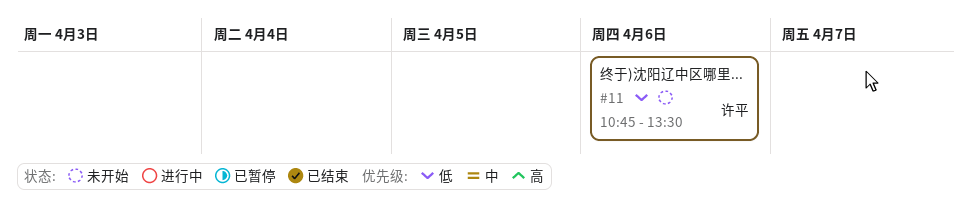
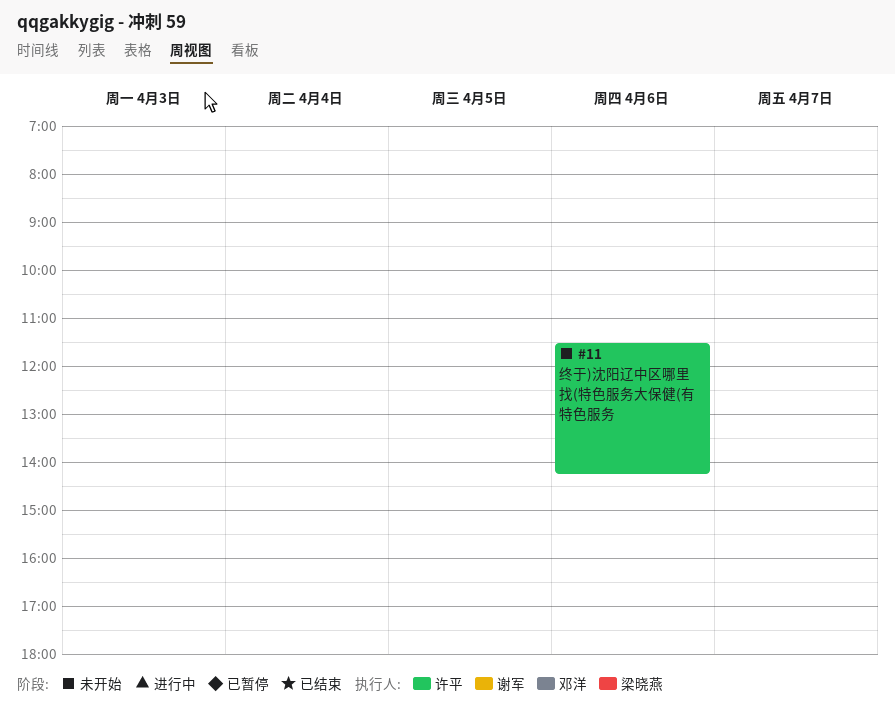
#11, begins: 10:45 -> 11:30
#11, ends: 13:30 -> 14:15

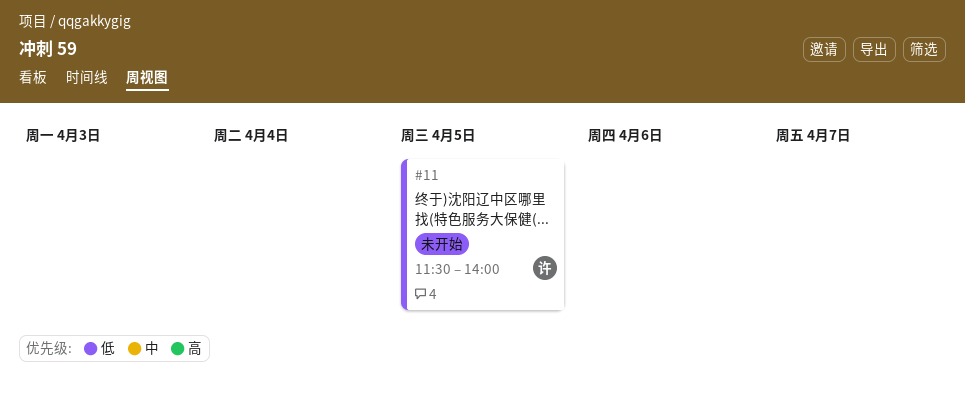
#11, day: Apr 6 -> Apr 5
#11, ends: 14:15 -> 14:00

